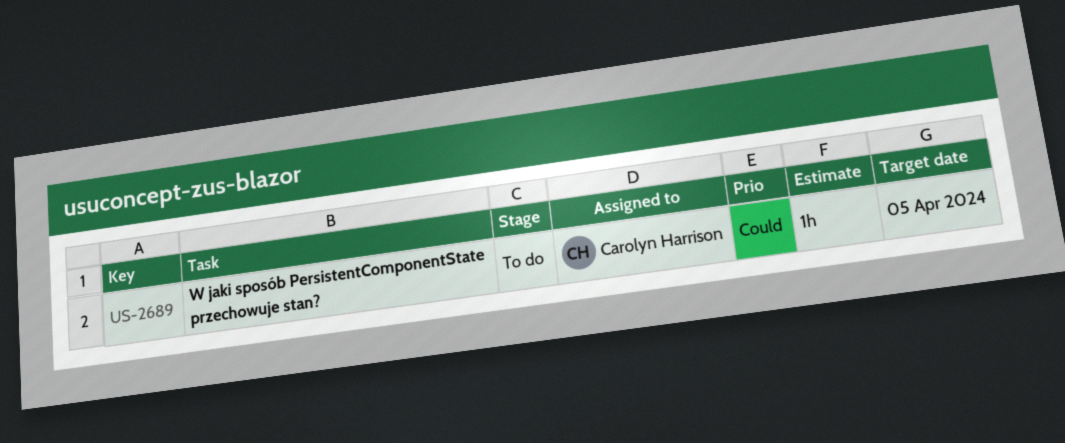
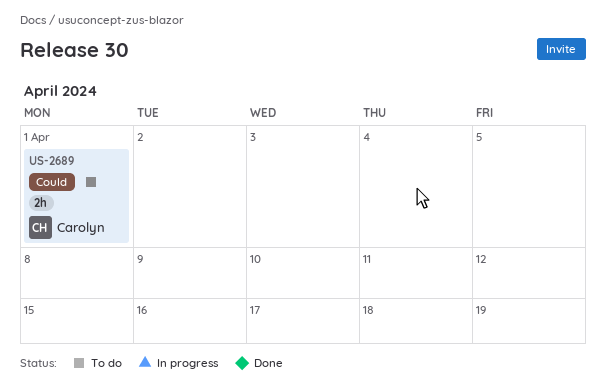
US-2689, estimate: 1h -> 2h
US-2689, due: Apr 5 -> Apr 1

